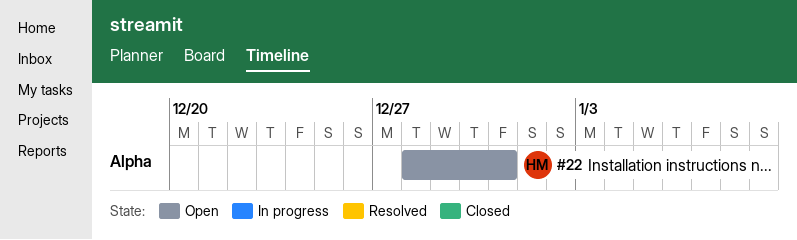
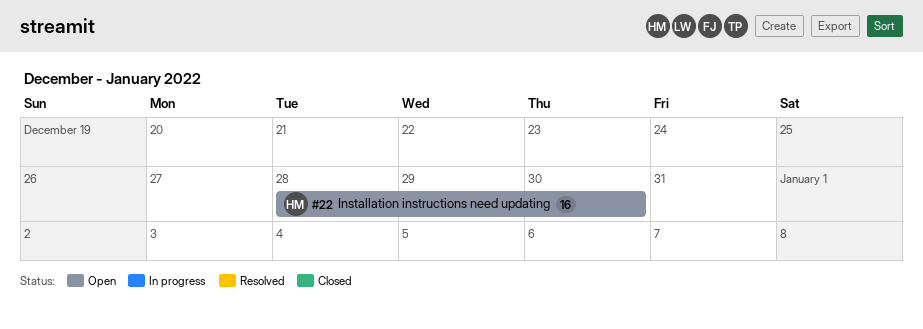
#22, due: Dec 31 -> Dec 30

